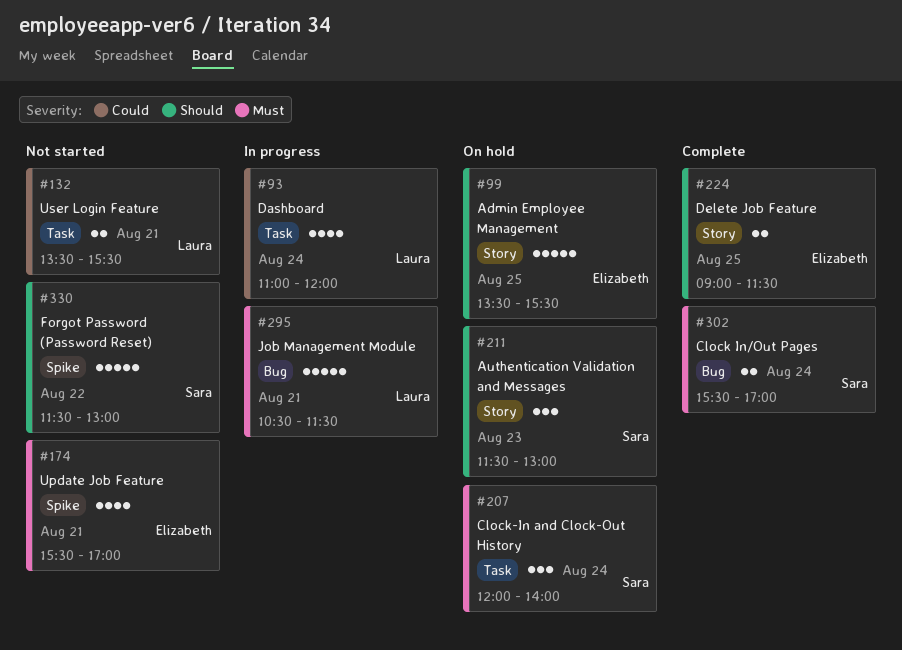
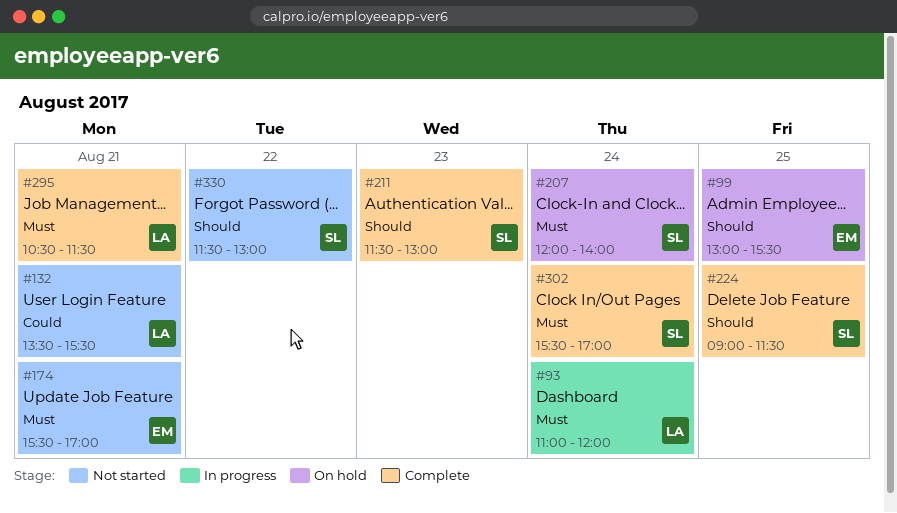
#93, priority: Could -> Must
#99, begins: 13:30 -> 13:00
#211, status: On hold -> Complete
#224, owner: Elizabeth -> Sara
#295, status: In progress -> Complete

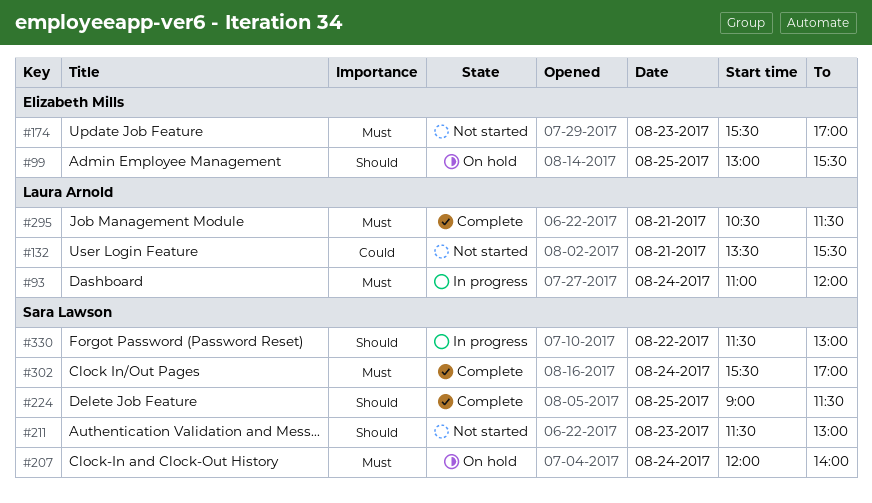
#174, day: Aug 21 -> Aug 23
#211, status: Complete -> Not started
#330, status: Not started -> In progress

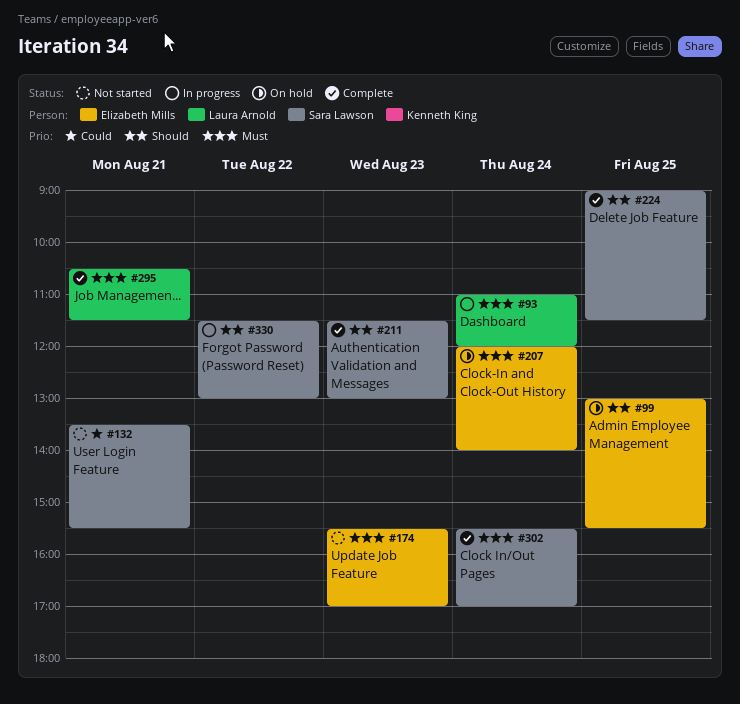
#132, owner: Laura Arnold -> Sara Lawson
#207, owner: Sara Lawson -> Elizabeth Mills
#211, status: Not started -> Complete

